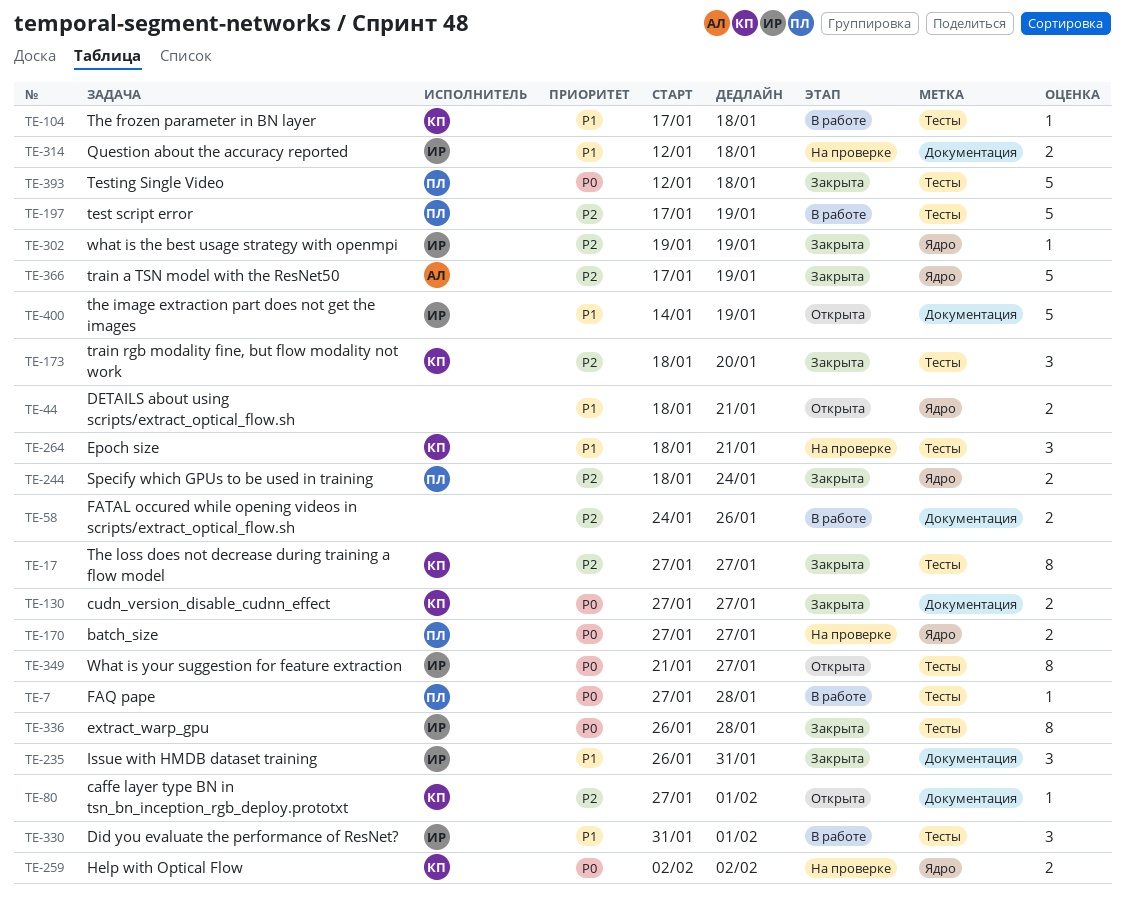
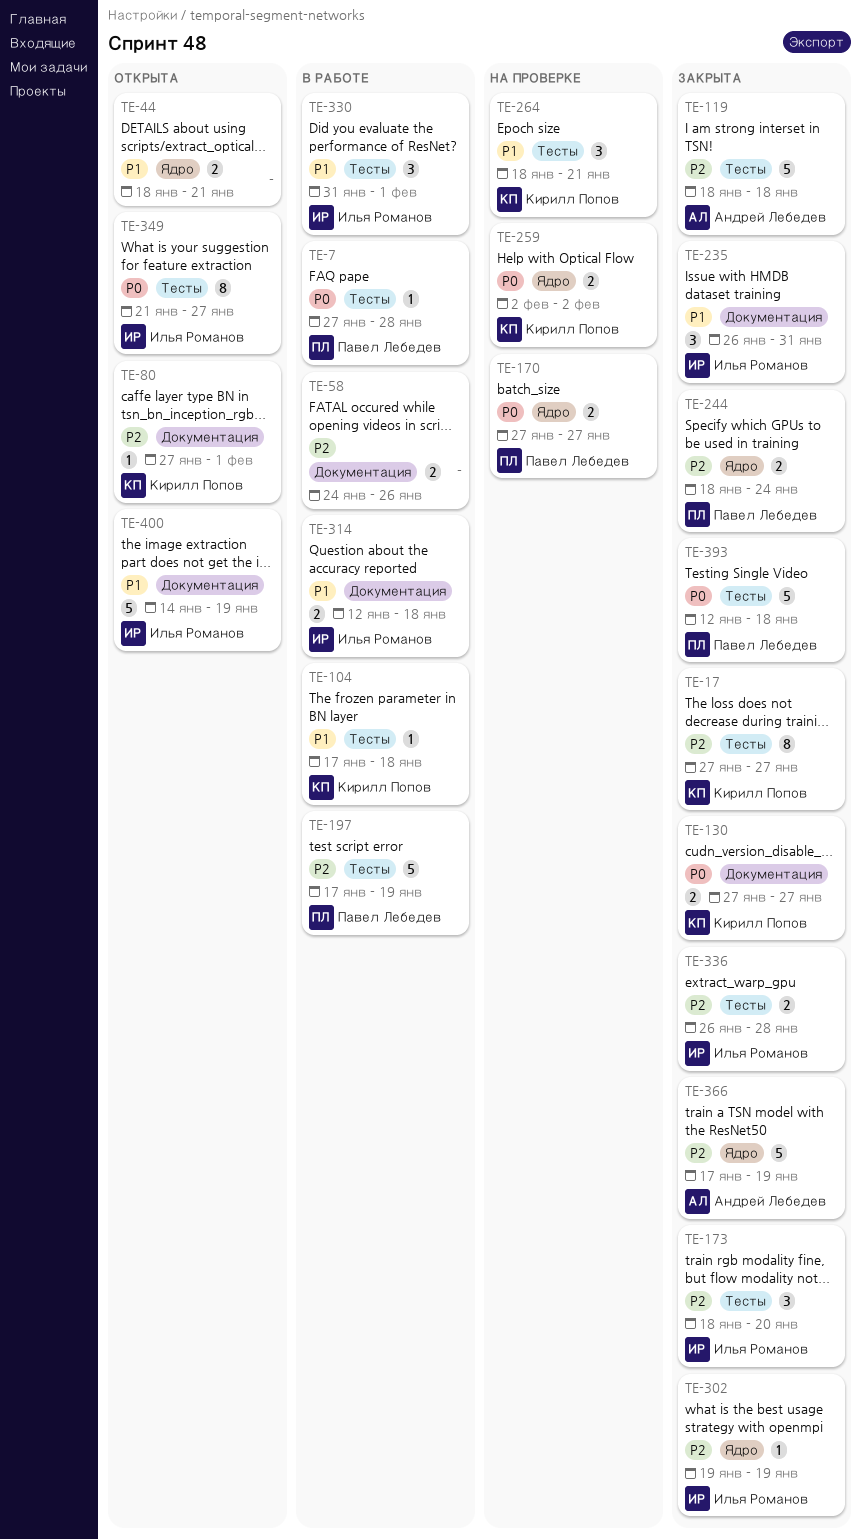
TE-119: none -> present
TE-173, owner: Кирилл Попов -> Илья Романов
TE-314, status: На проверке -> В работе
TE-336, priority: P0 -> P2
TE-336, estimate: 8 -> 2

